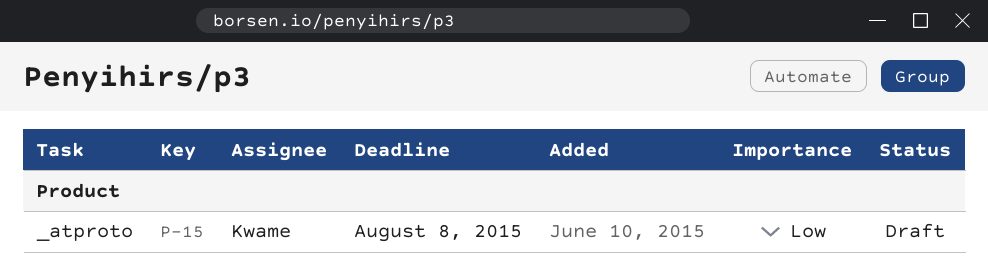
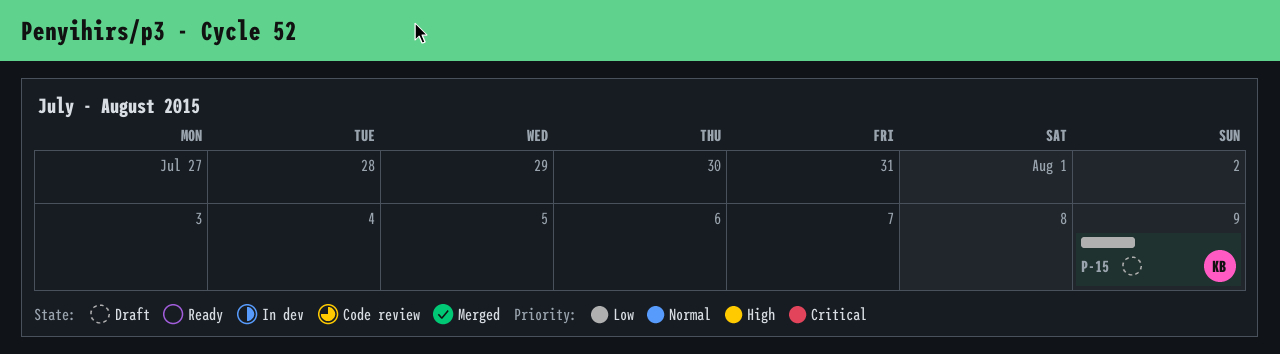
P-15, due: Aug 8 -> Aug 9

